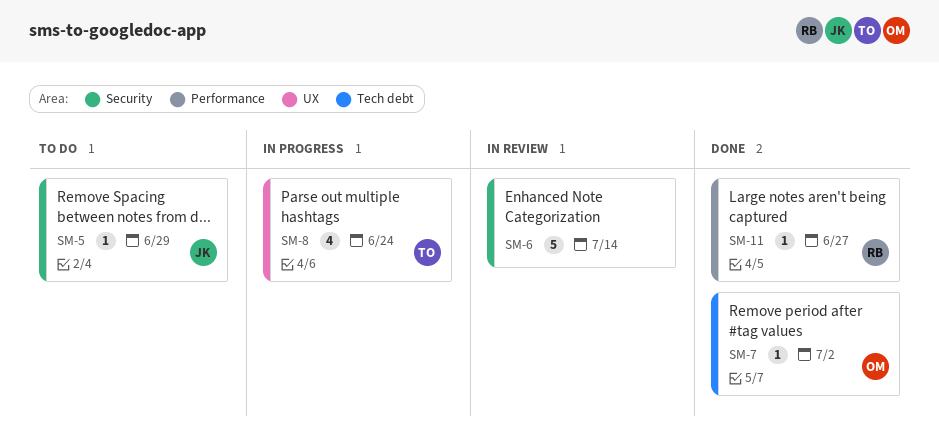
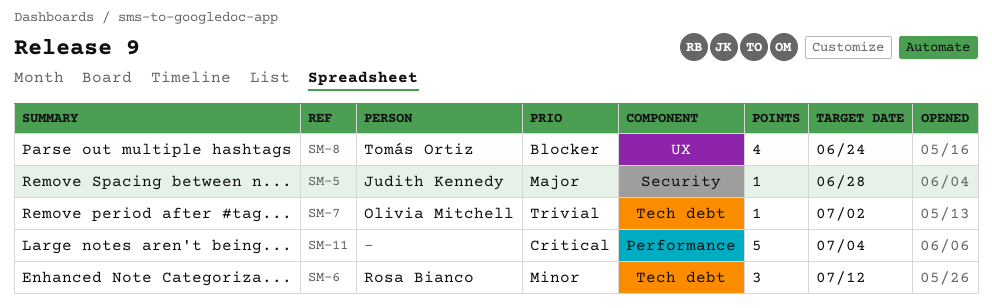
SM-5, due: Jun 29 -> Jun 28
SM-6, owner: none -> Rosa Bianco
SM-6, label: Security -> Tech debt
SM-6, estimate: 5 -> 3
SM-6, due: Jul 14 -> Jul 12
SM-11, owner: Rosa Bianco -> none
SM-11, estimate: 1 -> 5
SM-11, due: Jun 27 -> Jul 4

